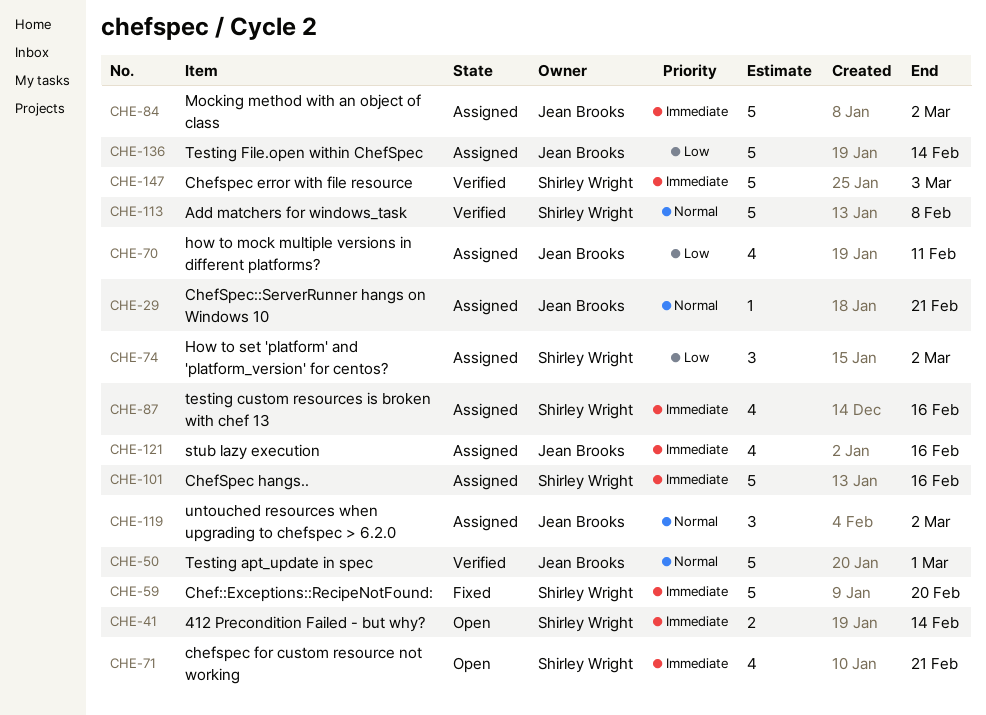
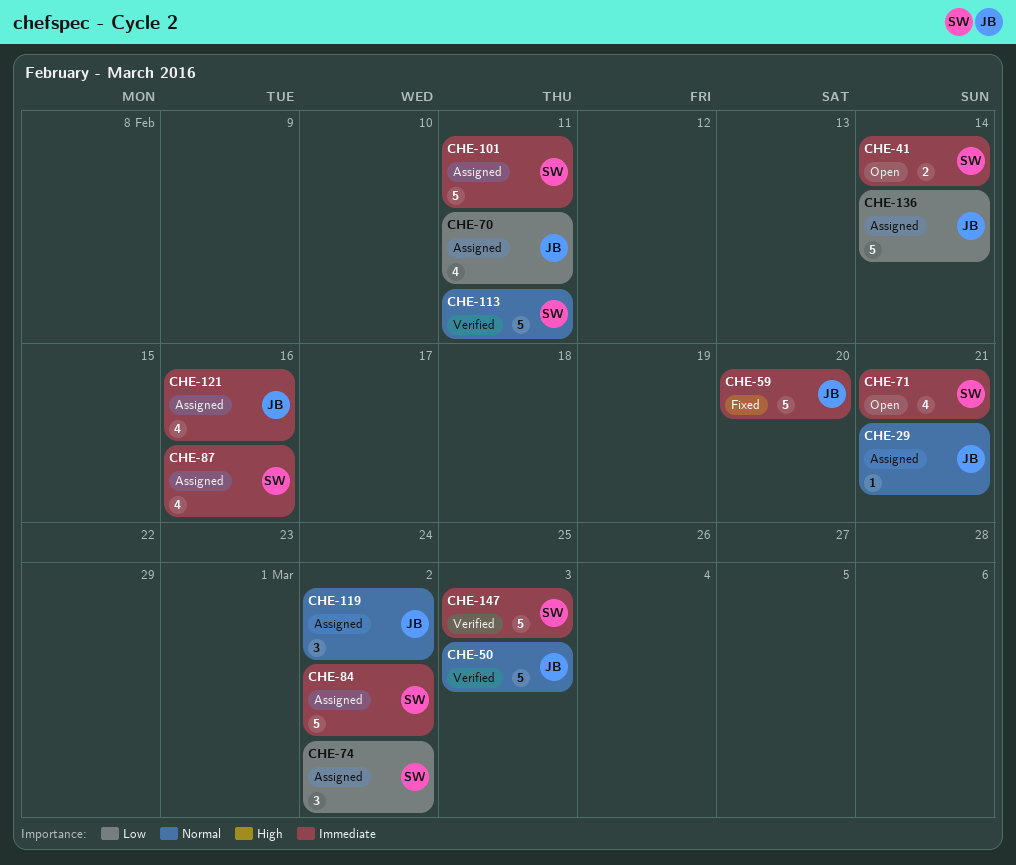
CHE-50, due: Mar 1 -> Mar 3
CHE-59, owner: Shirley Wright -> Jean Brooks
CHE-84, owner: Jean Brooks -> Shirley Wright
CHE-101, due: Feb 16 -> Feb 11
CHE-113, due: Feb 8 -> Feb 11

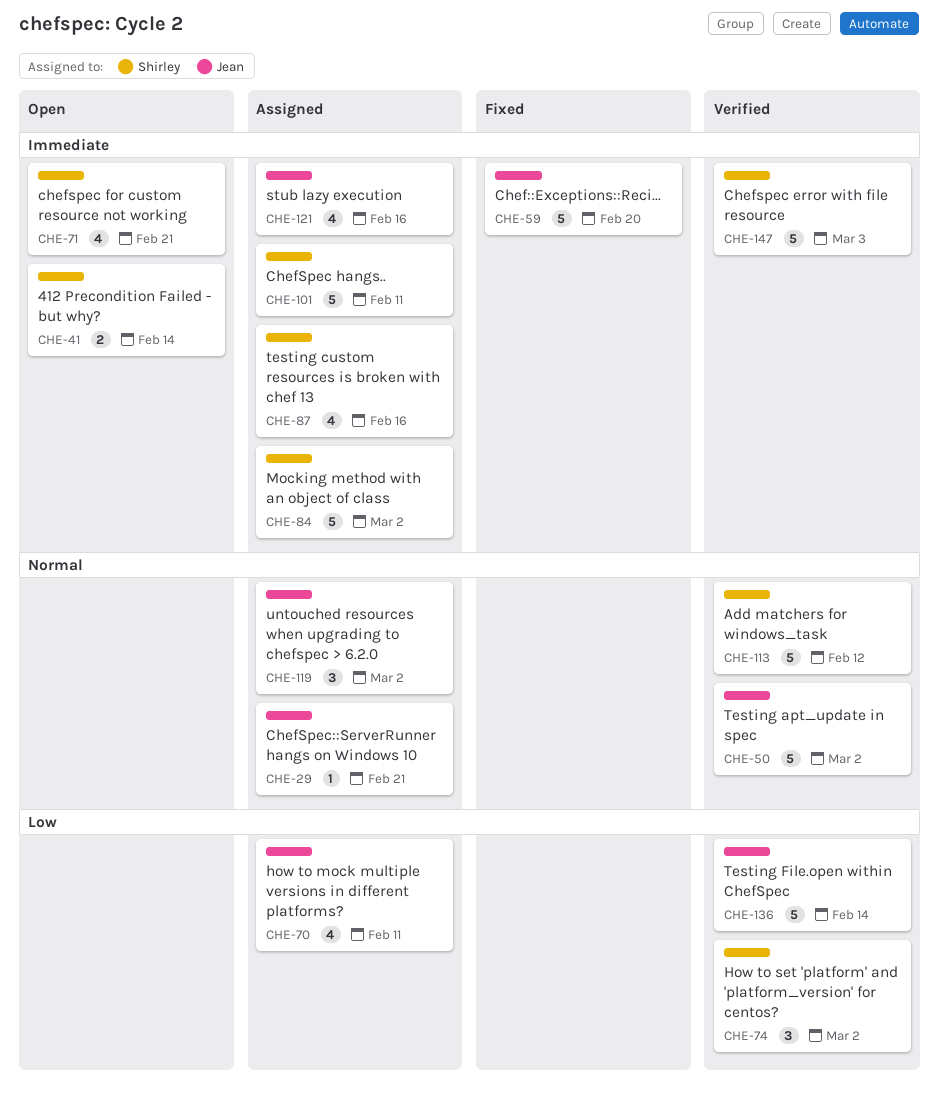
CHE-50, due: Mar 3 -> Mar 2
CHE-74, status: Assigned -> Verified
CHE-113, due: Feb 11 -> Feb 12
CHE-136, status: Assigned -> Verified

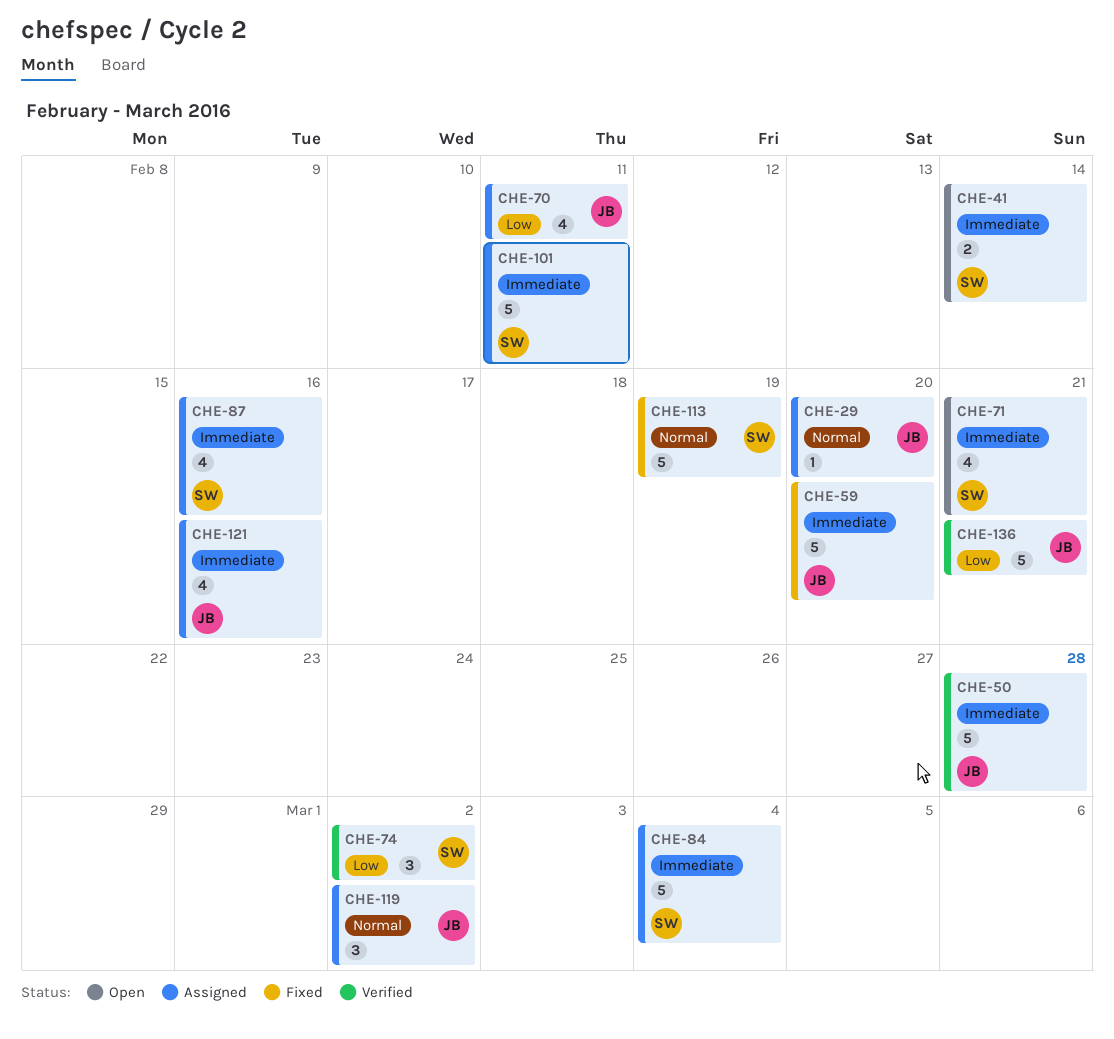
CHE-29, due: Feb 21 -> Feb 20
CHE-50, priority: Normal -> Immediate
CHE-50, due: Mar 2 -> Feb 28
CHE-84, due: Mar 2 -> Mar 4
CHE-113, status: Verified -> Fixed
CHE-113, due: Feb 12 -> Feb 19
CHE-136, due: Feb 14 -> Feb 21
CHE-147: present -> none

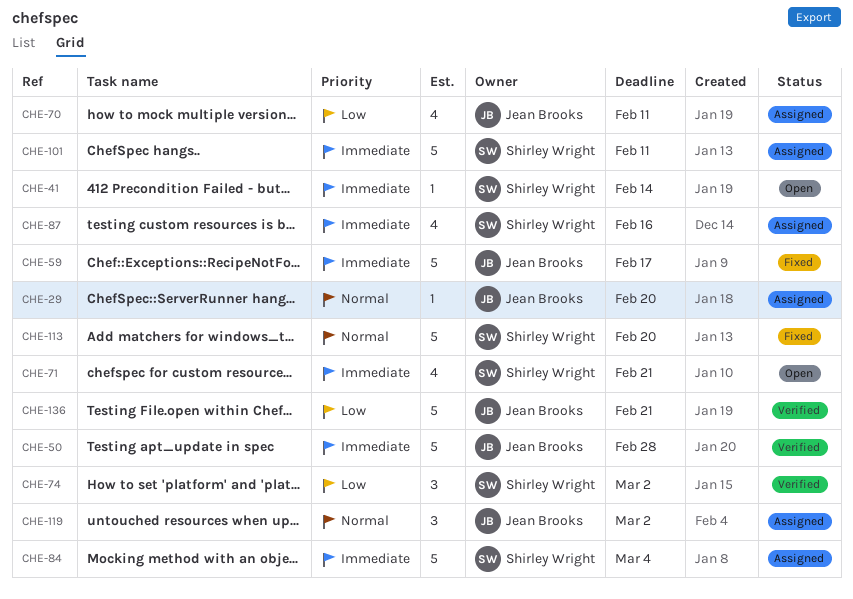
CHE-41, estimate: 2 -> 1
CHE-59, due: Feb 20 -> Feb 17
CHE-113, due: Feb 19 -> Feb 20
CHE-121: present -> none

